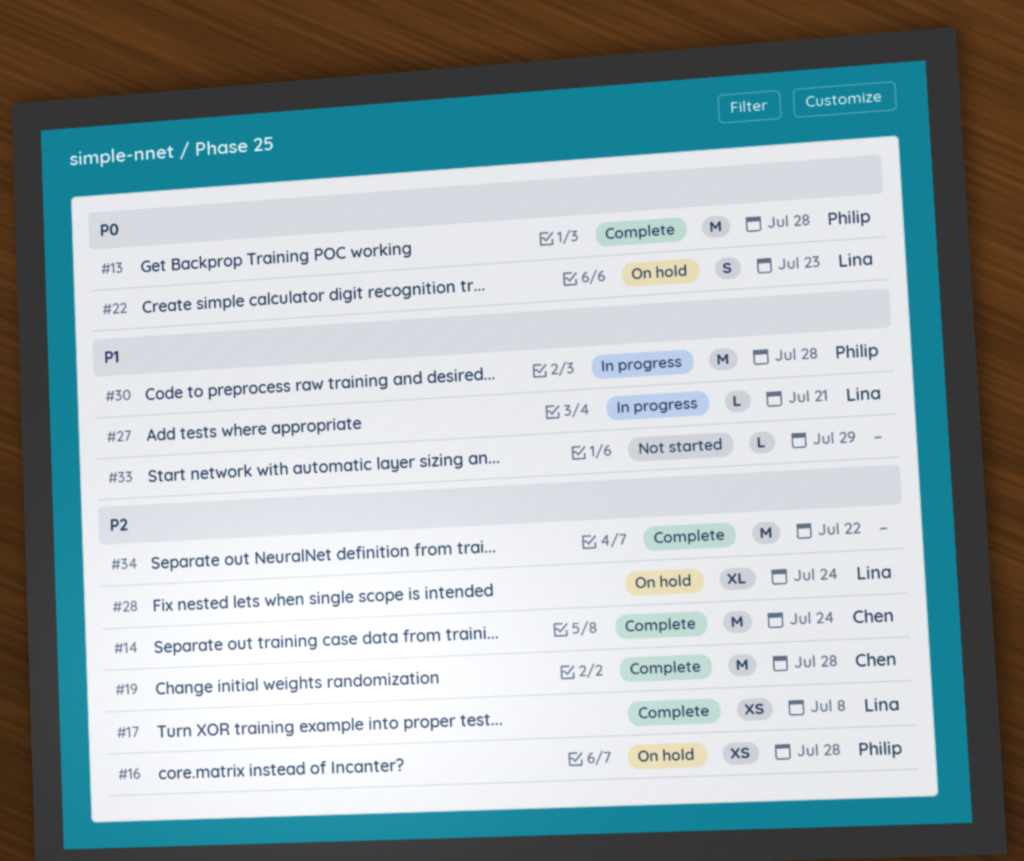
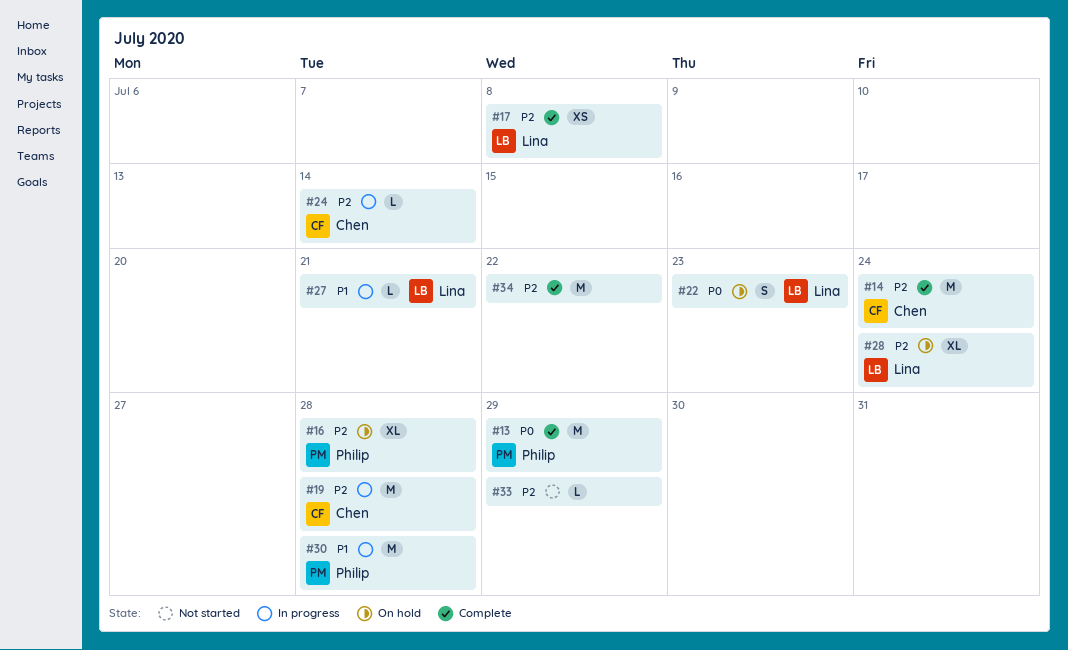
#13, due: Jul 28 -> Jul 29
#16, estimate: XS -> XL
#19, status: Complete -> In progress
#24: none -> present
#33, priority: P1 -> P2

